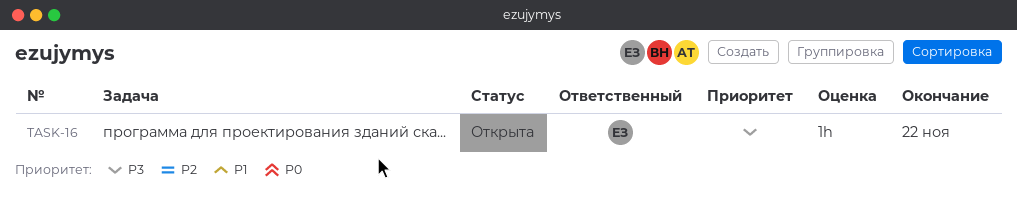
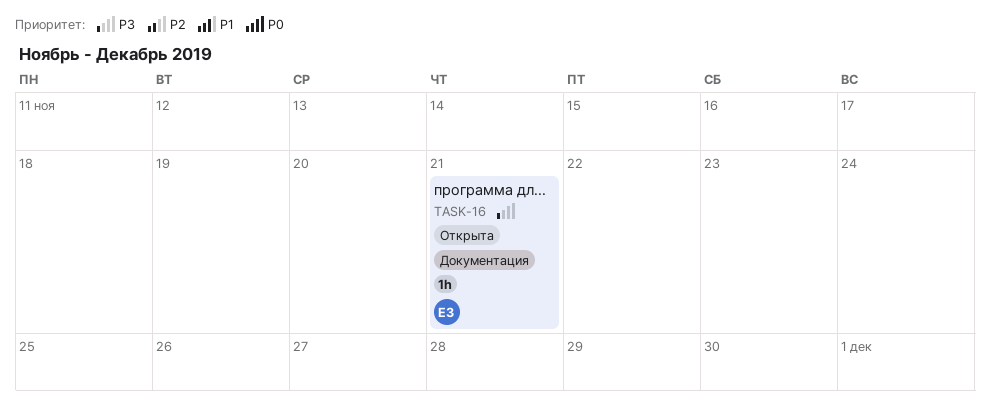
TASK-16, due: Nov 22 -> Nov 21

